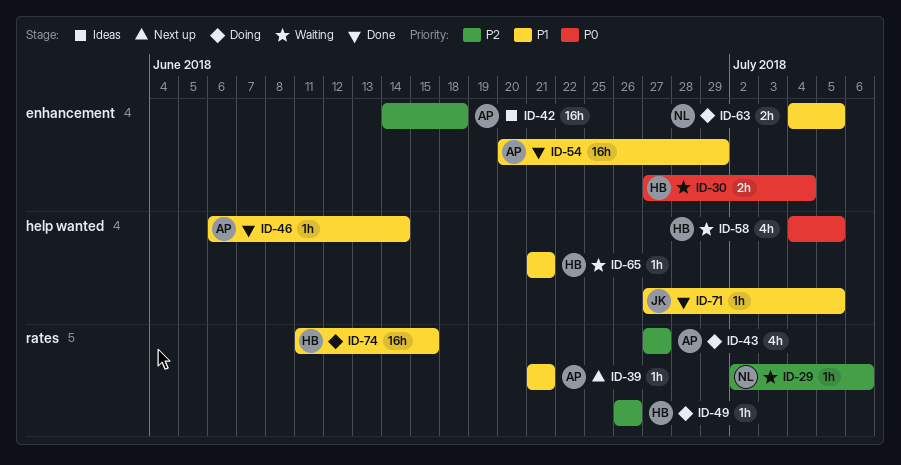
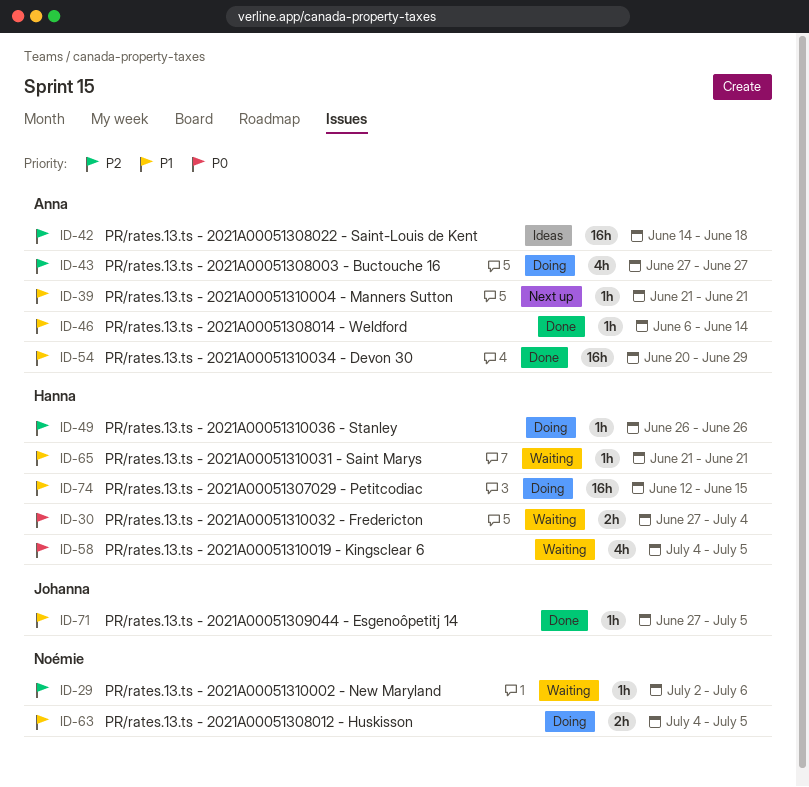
ID-74, start: Jun 11 -> Jun 12

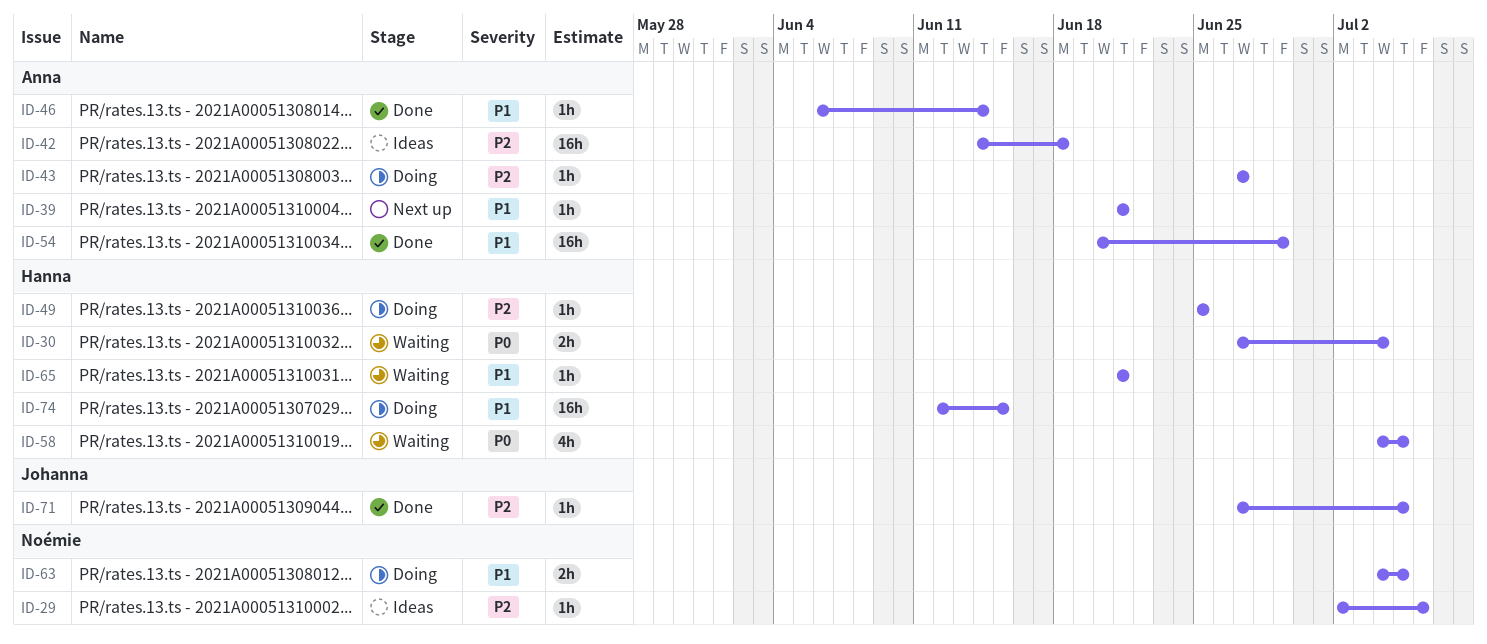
ID-29, status: Waiting -> Ideas
ID-43, estimate: 4h -> 1h
ID-49, start: Jun 26 -> Jun 25
ID-49, due: Jun 26 -> Jun 25
ID-71, priority: P1 -> P2

